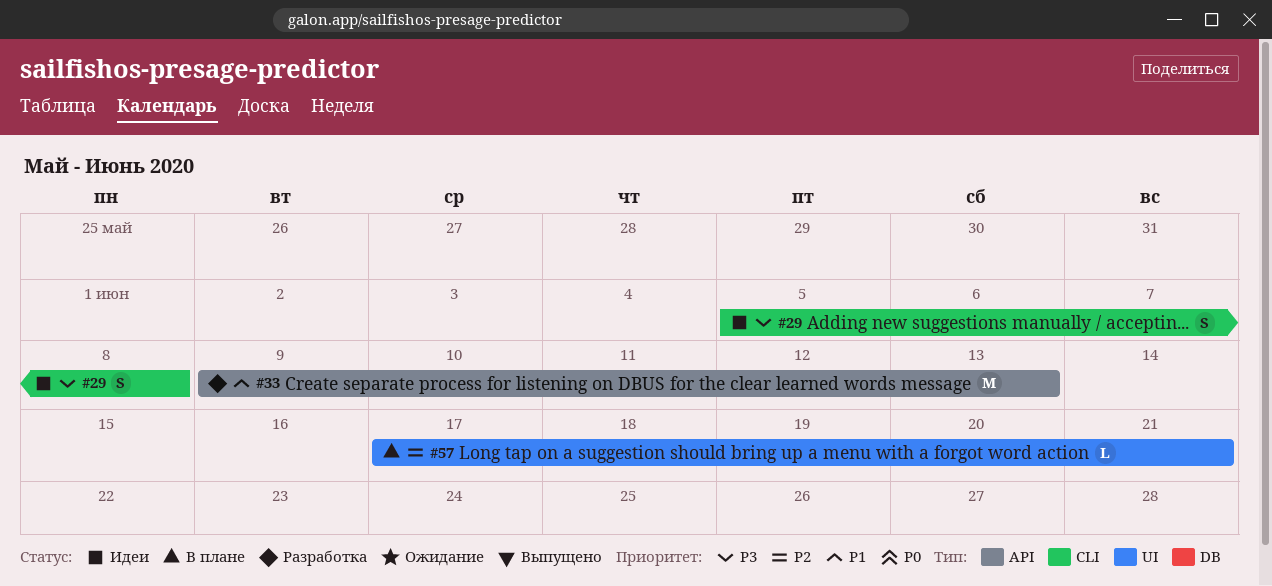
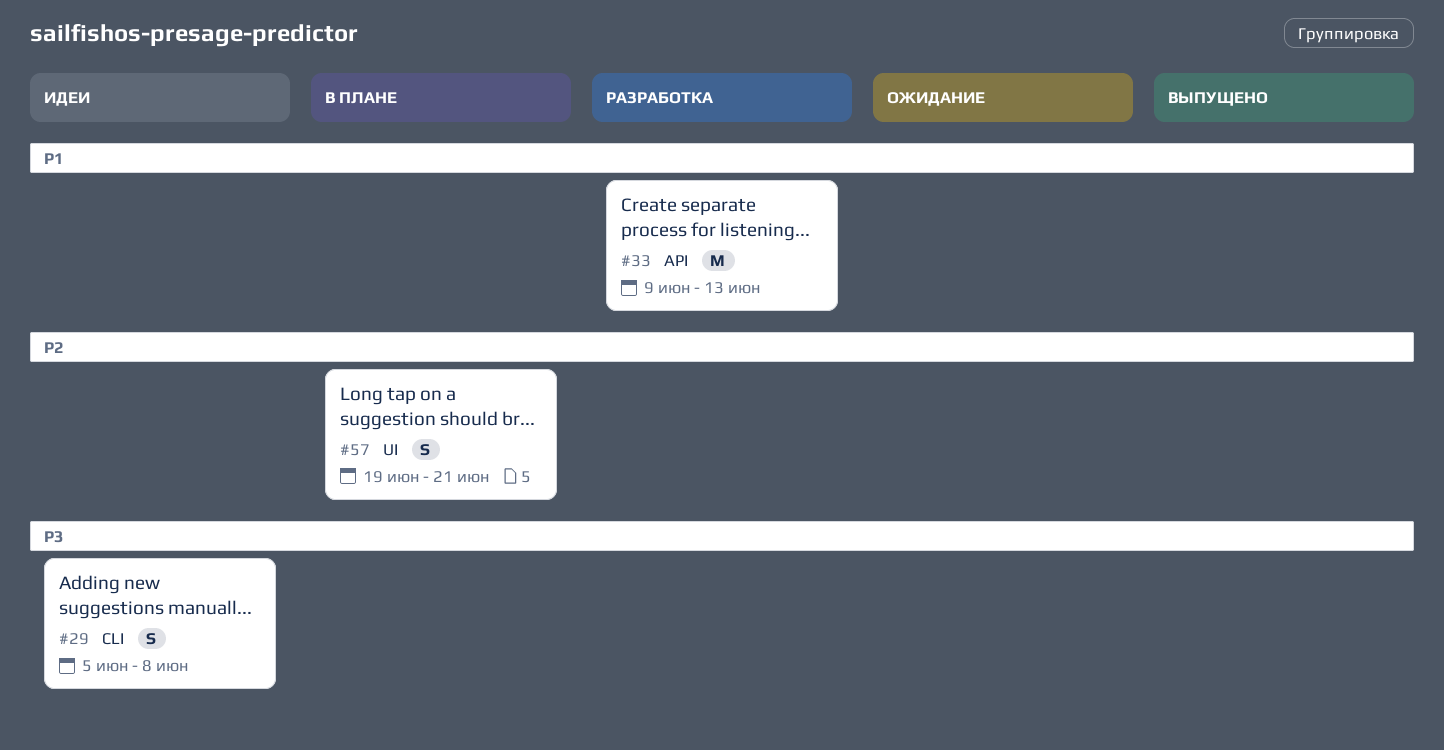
#57, estimate: L -> S
#57, start: Jun 17 -> Jun 19

